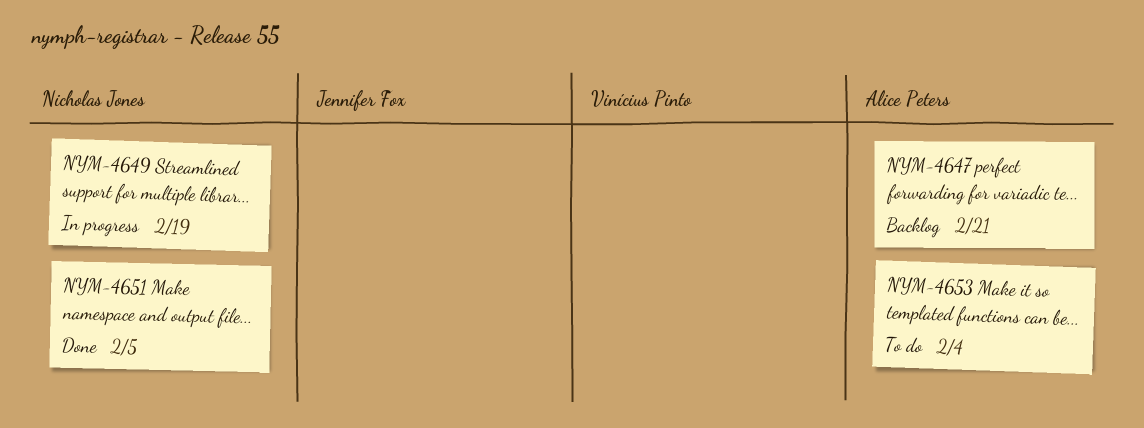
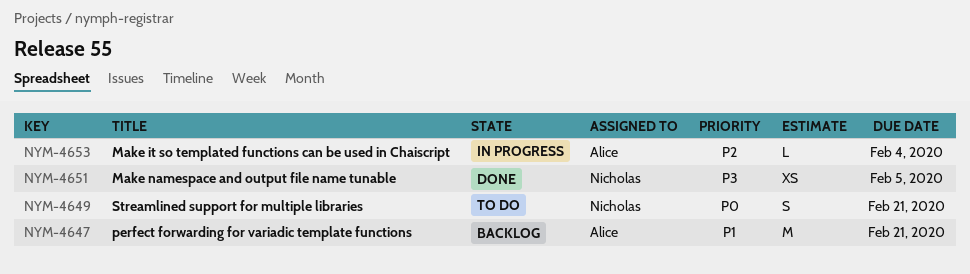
NYM-4649, status: In progress -> To do
NYM-4649, due: Feb 19 -> Feb 21
NYM-4653, status: To do -> In progress

